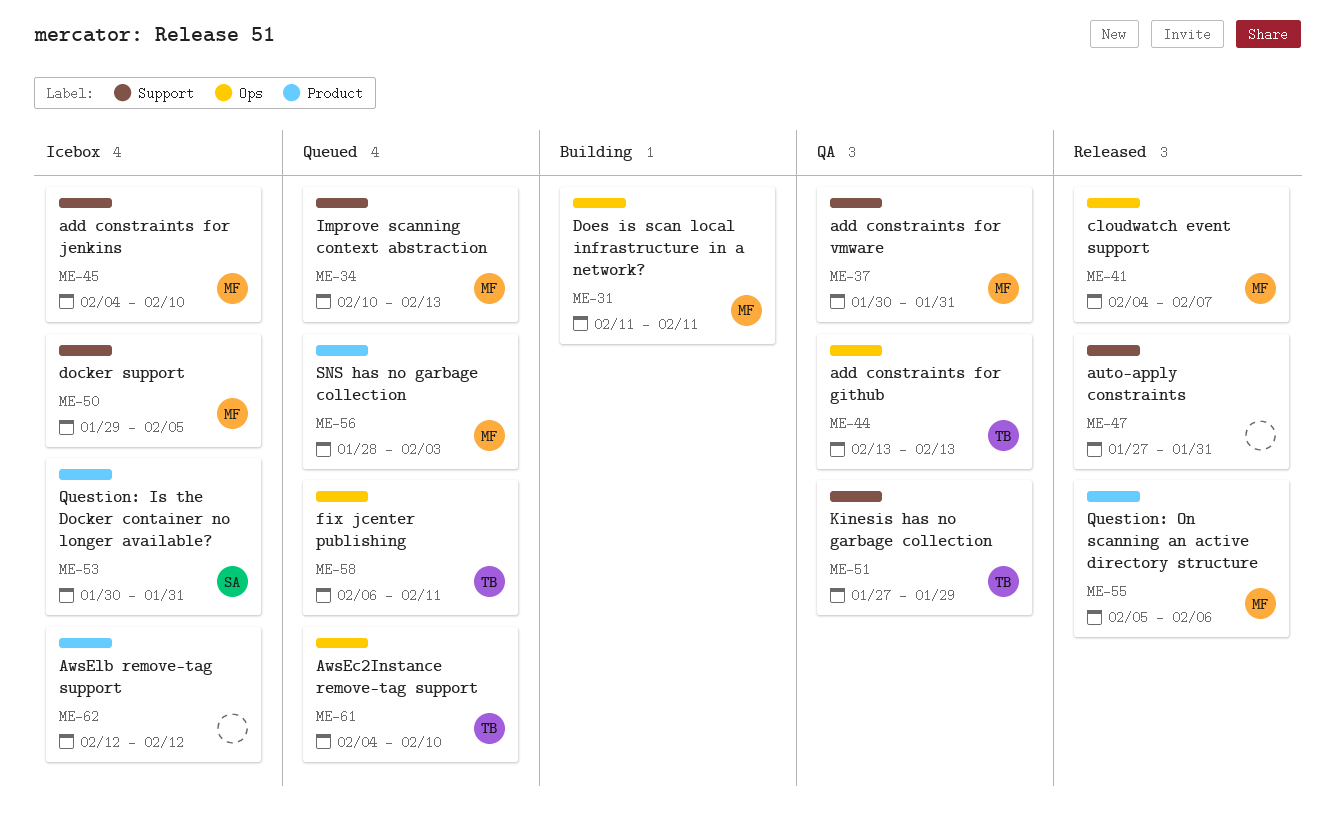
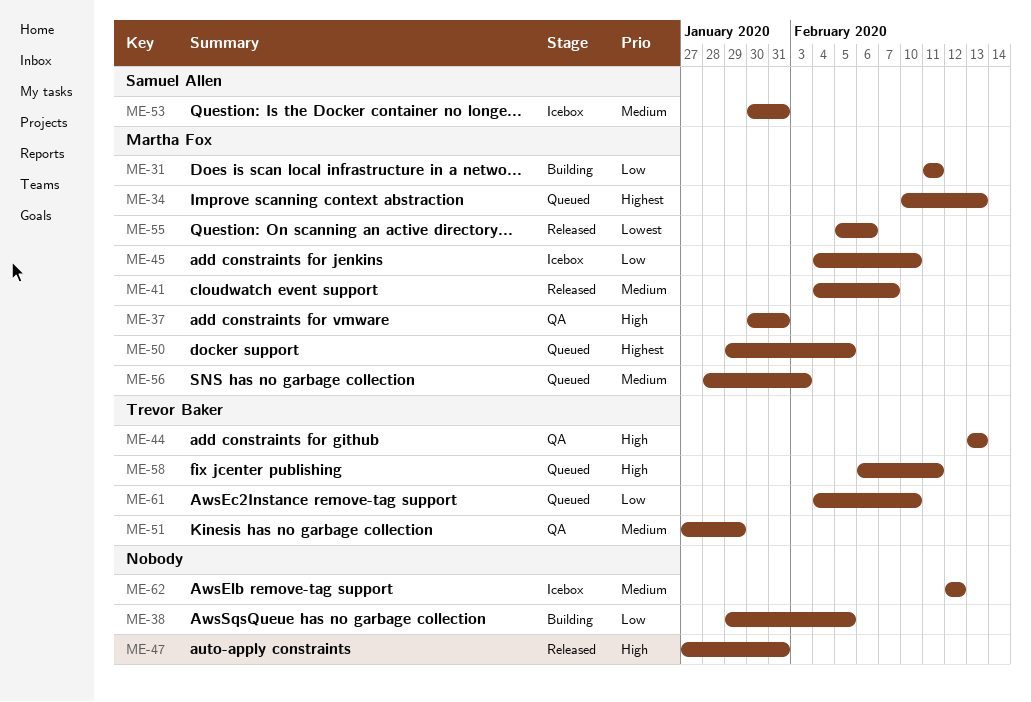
ME-38: none -> present
ME-50, status: Icebox -> Queued

